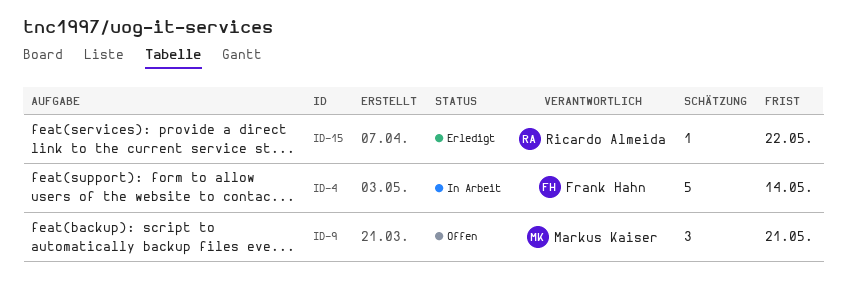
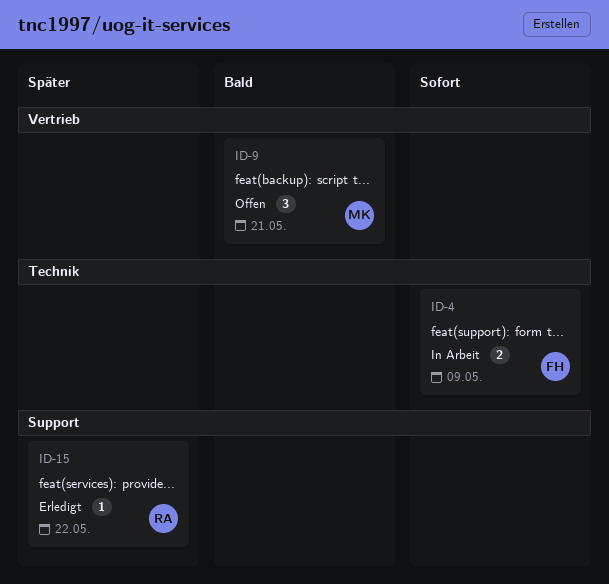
ID-4, estimate: 5 -> 2
ID-4, due: May 14 -> May 9

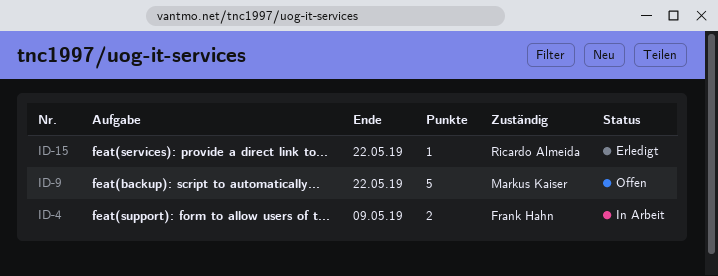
ID-9, estimate: 3 -> 5
ID-9, due: May 21 -> May 22

